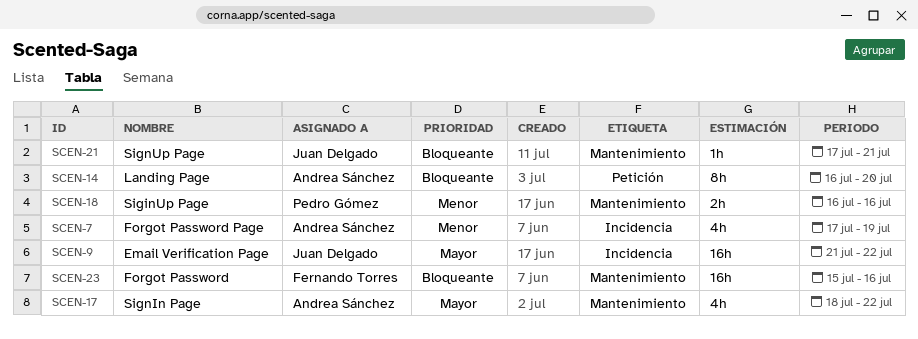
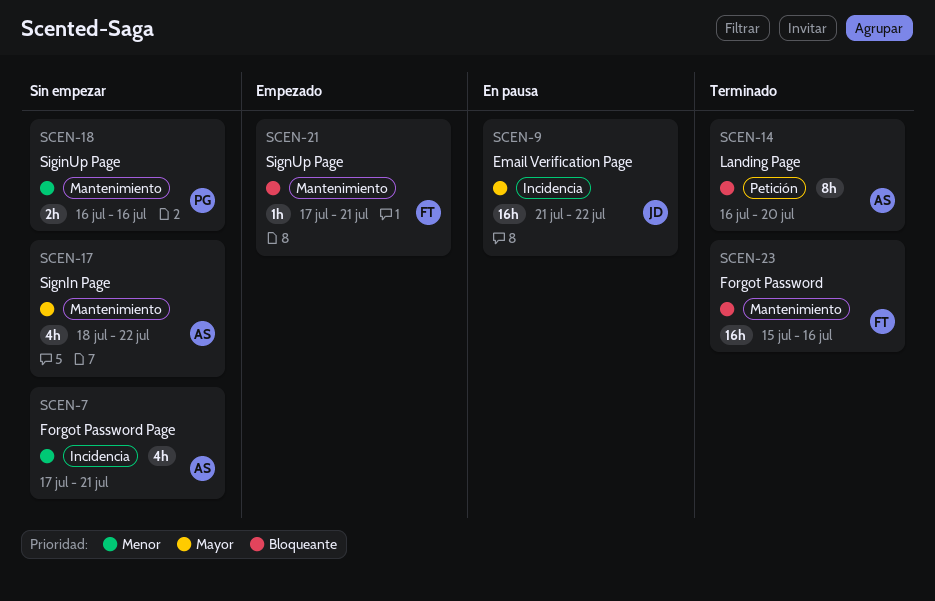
SCEN-7, due: Jul 19 -> Jul 21
SCEN-21, owner: Juan Delgado -> Fernando Torres

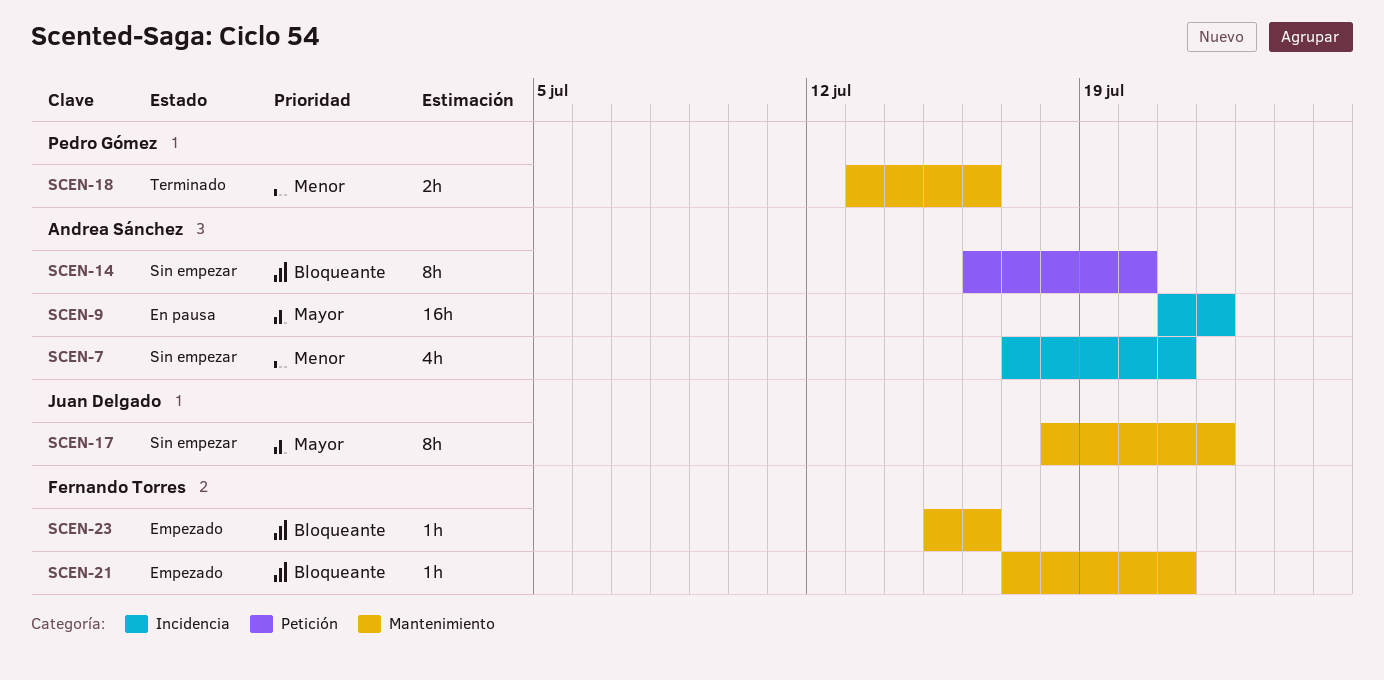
SCEN-9, owner: Juan Delgado -> Andrea Sánchez
SCEN-14, status: Terminado -> Sin empezar
SCEN-17, owner: Andrea Sánchez -> Juan Delgado
SCEN-17, estimate: 4h -> 8h
SCEN-18, status: Sin empezar -> Terminado
SCEN-18, start: Jul 16 -> Jul 13
SCEN-23, status: Terminado -> Empezado
SCEN-23, estimate: 16h -> 1h

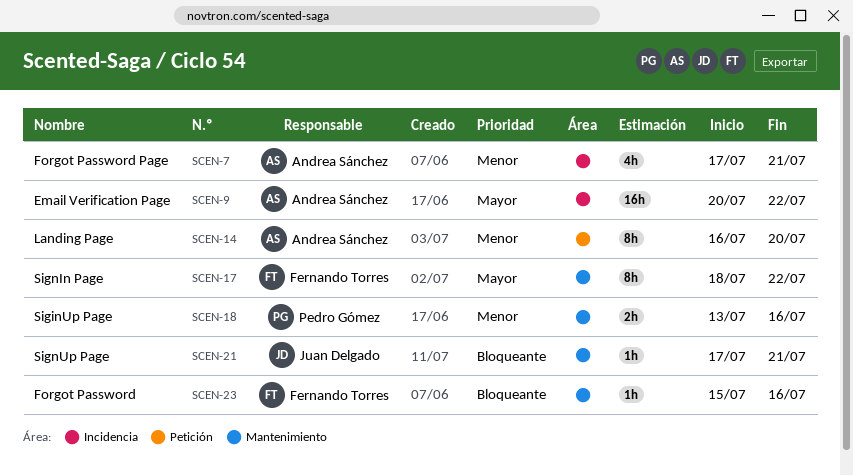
SCEN-9, start: Jul 21 -> Jul 20
SCEN-14, priority: Bloqueante -> Menor
SCEN-17, owner: Juan Delgado -> Fernando Torres
SCEN-21, owner: Fernando Torres -> Juan Delgado

